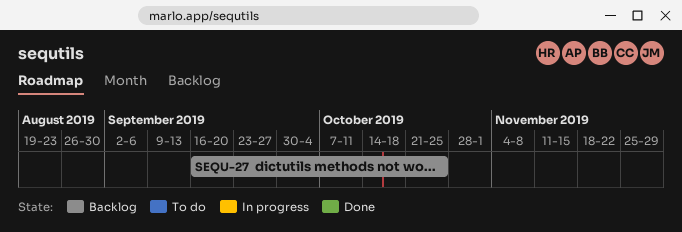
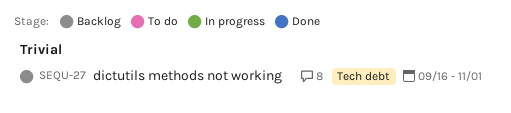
SEQU-27, due: Oct 25 -> Nov 1

